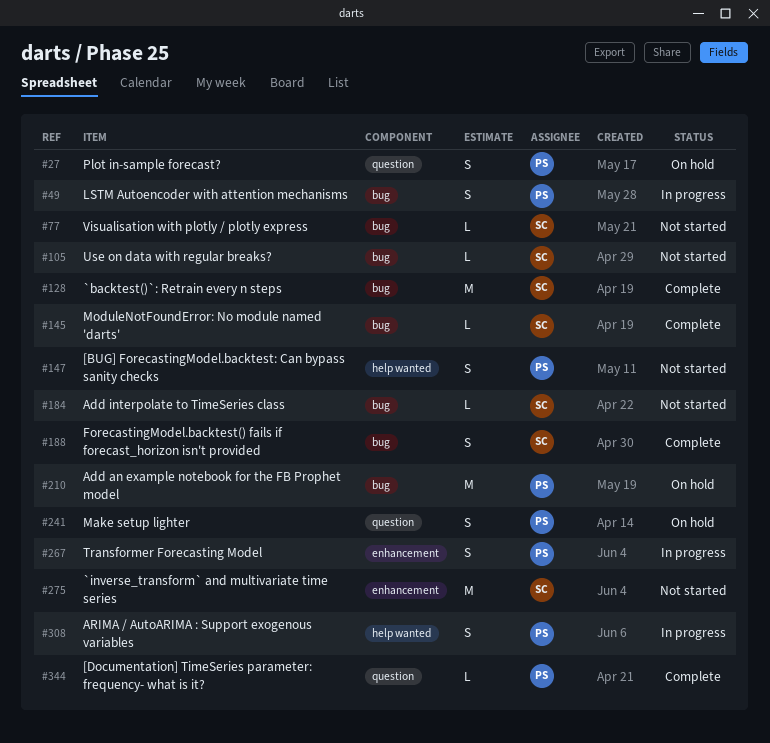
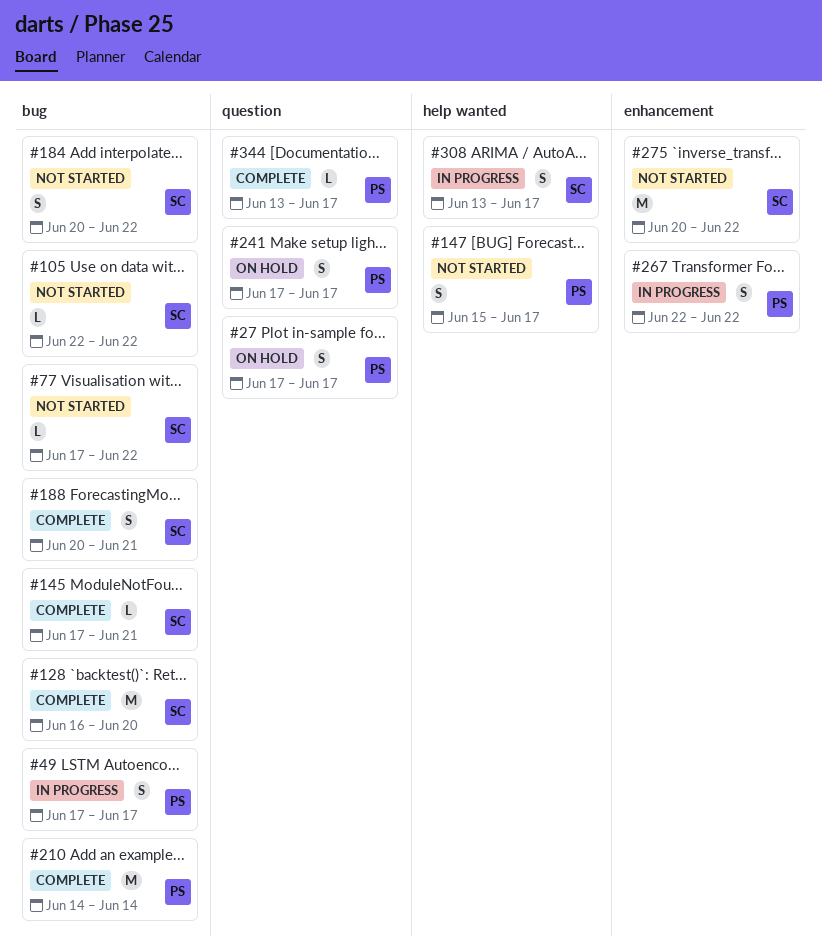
#184, estimate: L -> S
#210, status: On hold -> Complete
#308, owner: PS -> SC

